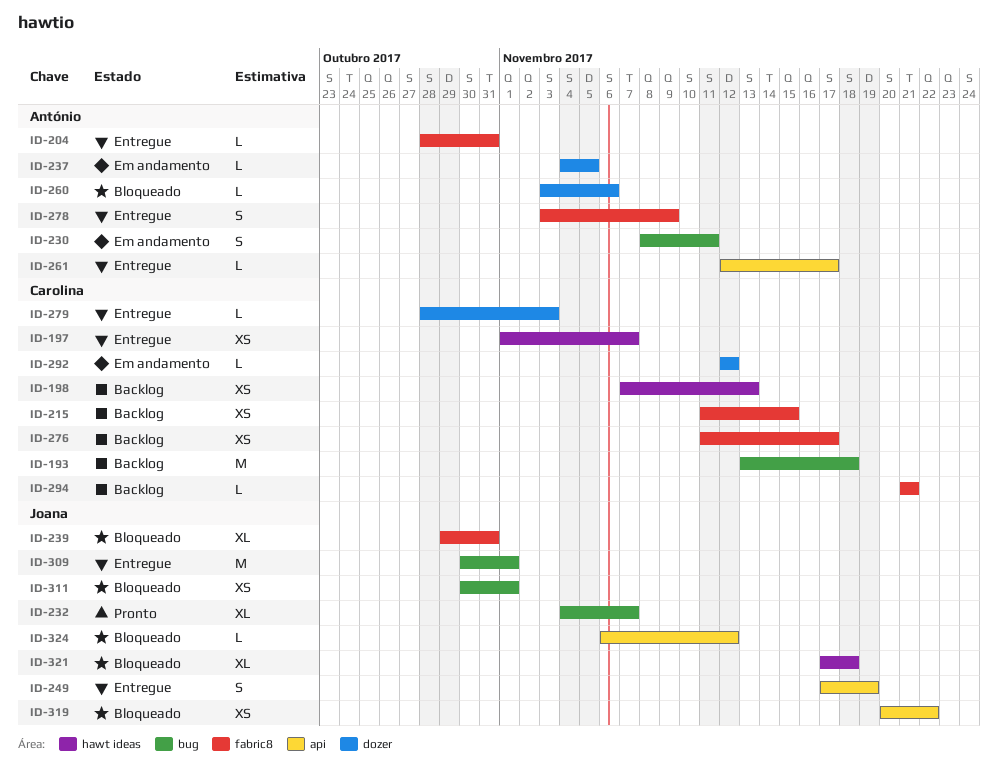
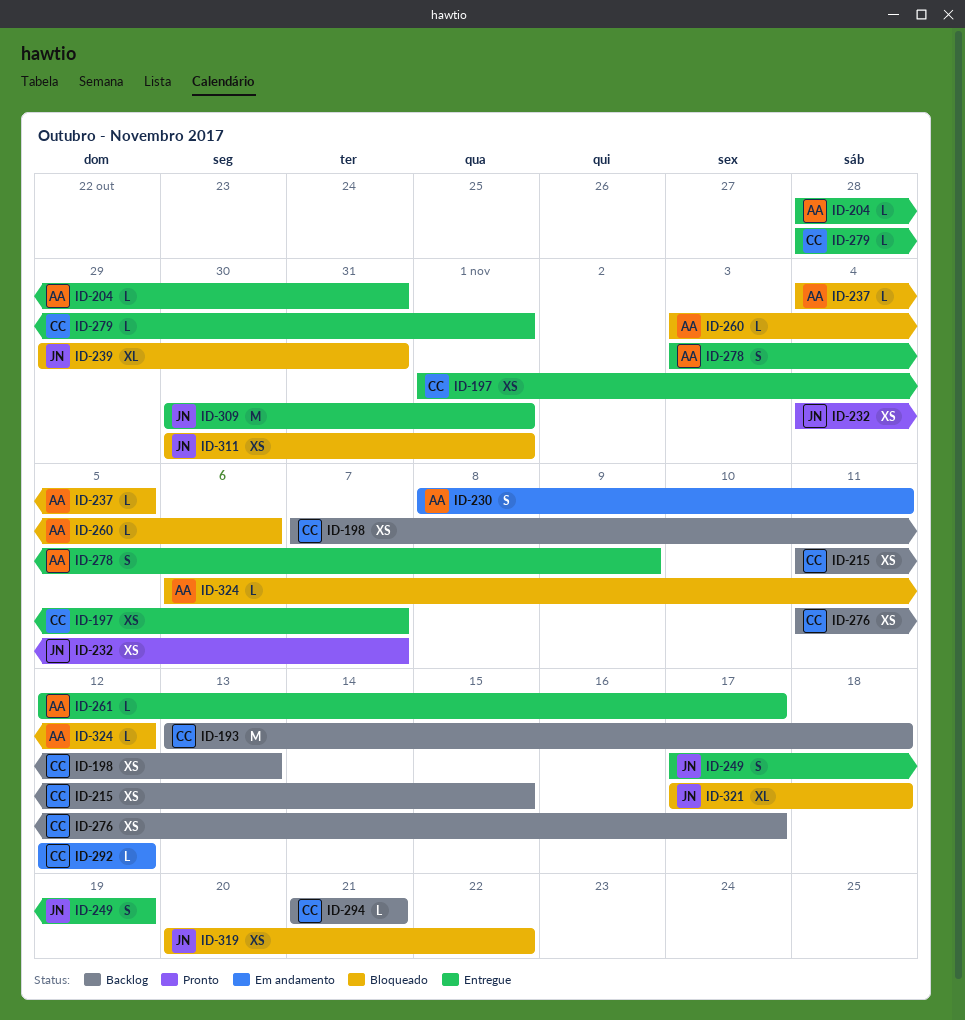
ID-232, estimate: XL -> XS
ID-237, status: Em andamento -> Bloqueado
ID-279, due: Nov 3 -> Nov 1
ID-324, owner: Joana -> António

